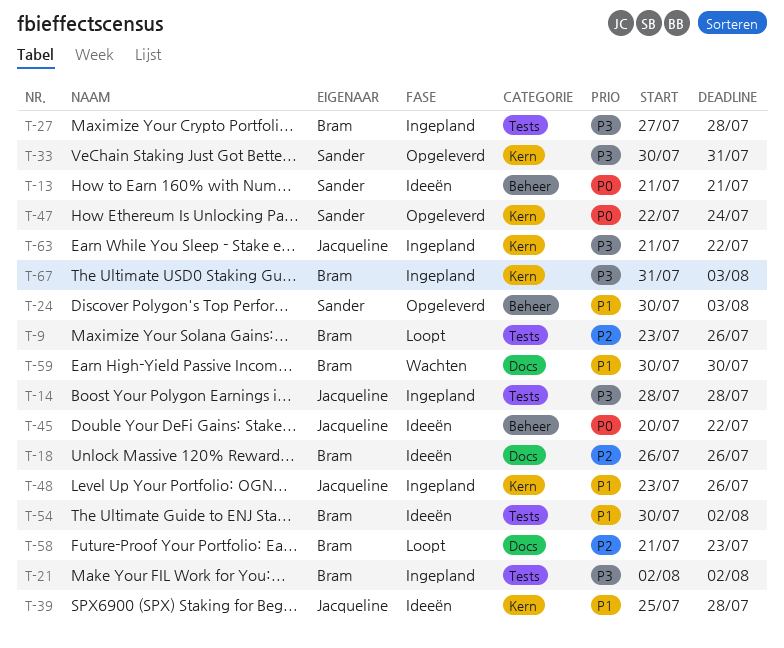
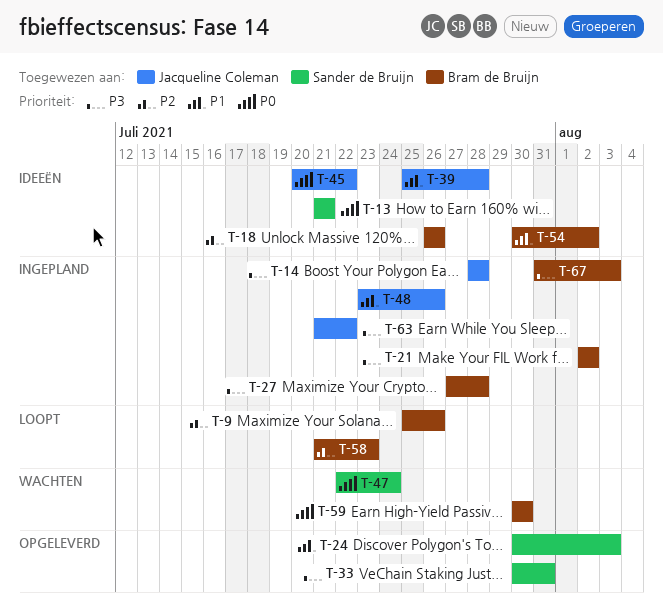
T-9, start: Jul 23 -> Jul 25
T-47, status: Opgeleverd -> Wachten
T-59, priority: P1 -> P0

